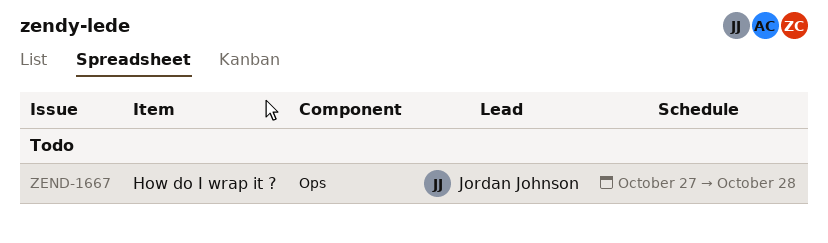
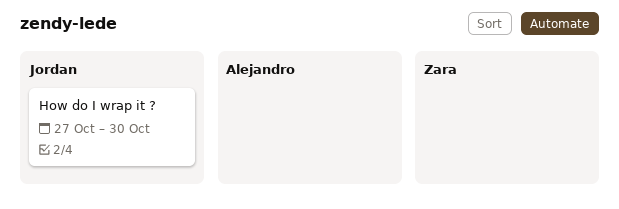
How do I wrap it ?, due: Oct 28 -> Oct 30

